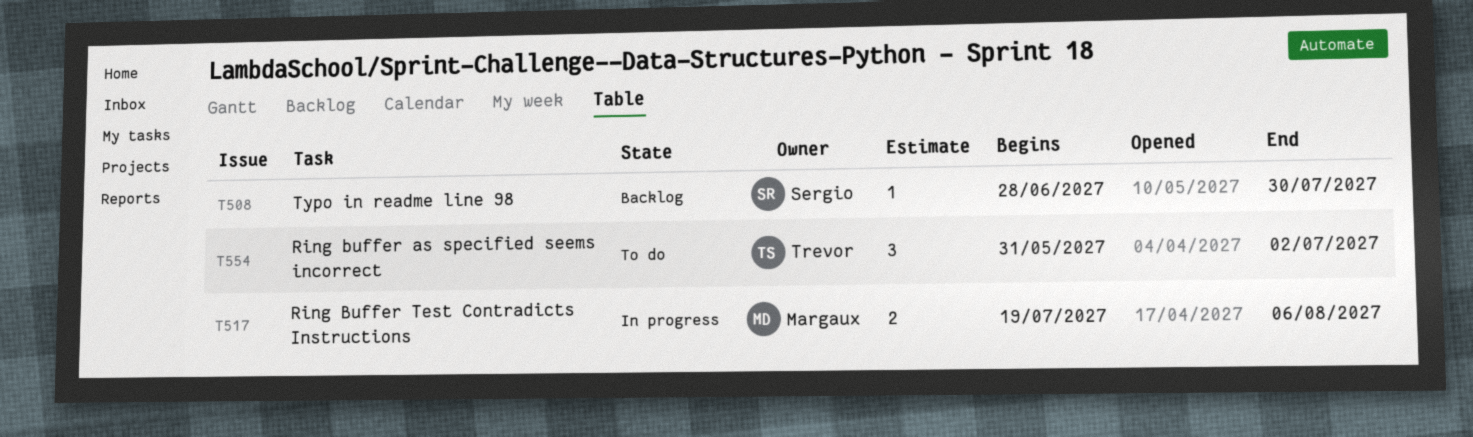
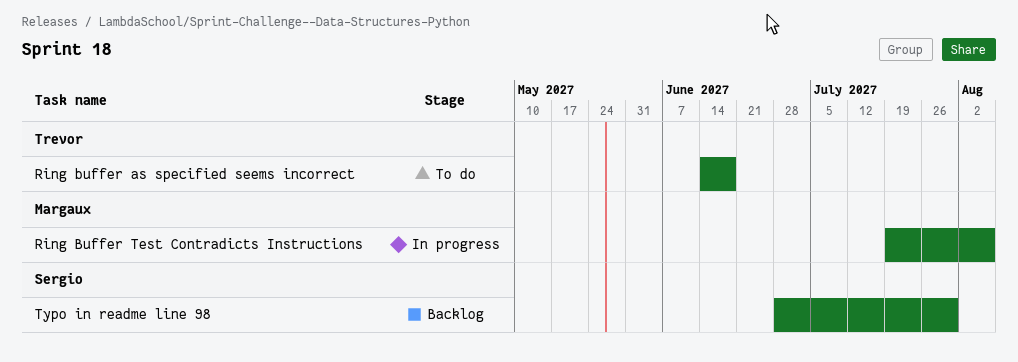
Ring buffer as specified seems incorrect, start: May 31 -> Jun 14
Ring buffer as specified seems incorrect, due: Jul 2 -> Jun 18

